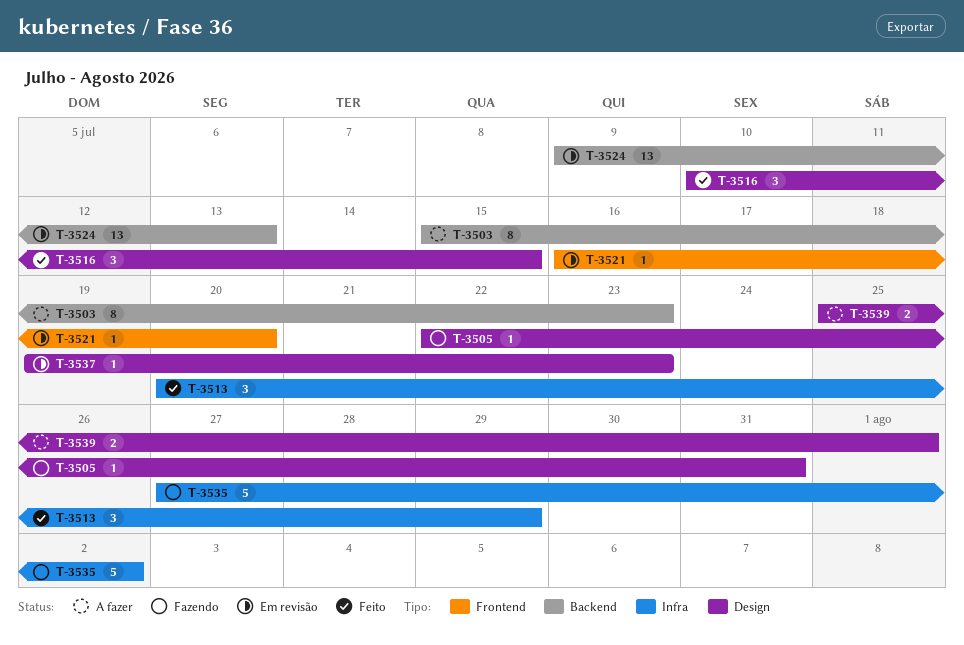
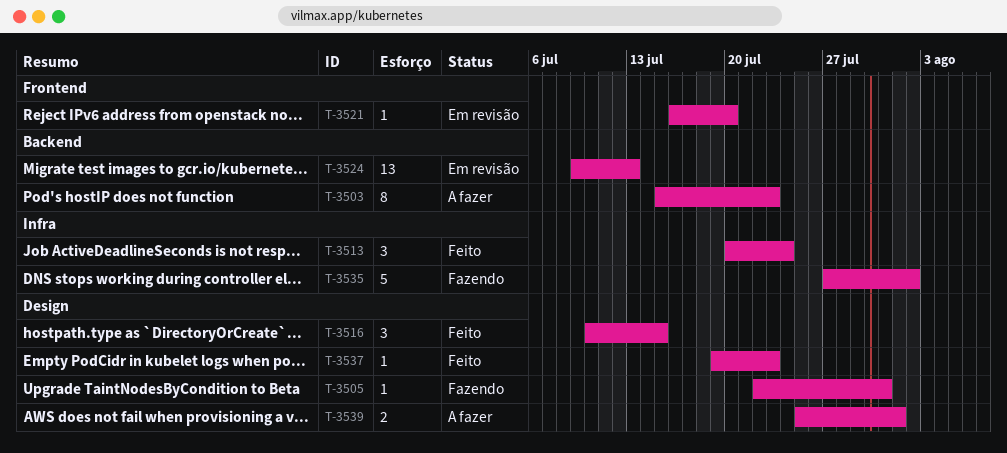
T-3513, due: Jul 29 -> Jul 24
T-3537, status: Em revisão -> Feito

